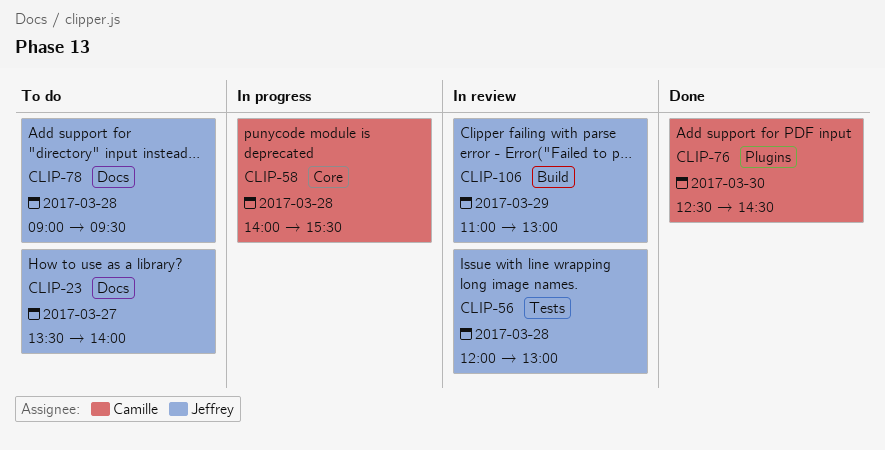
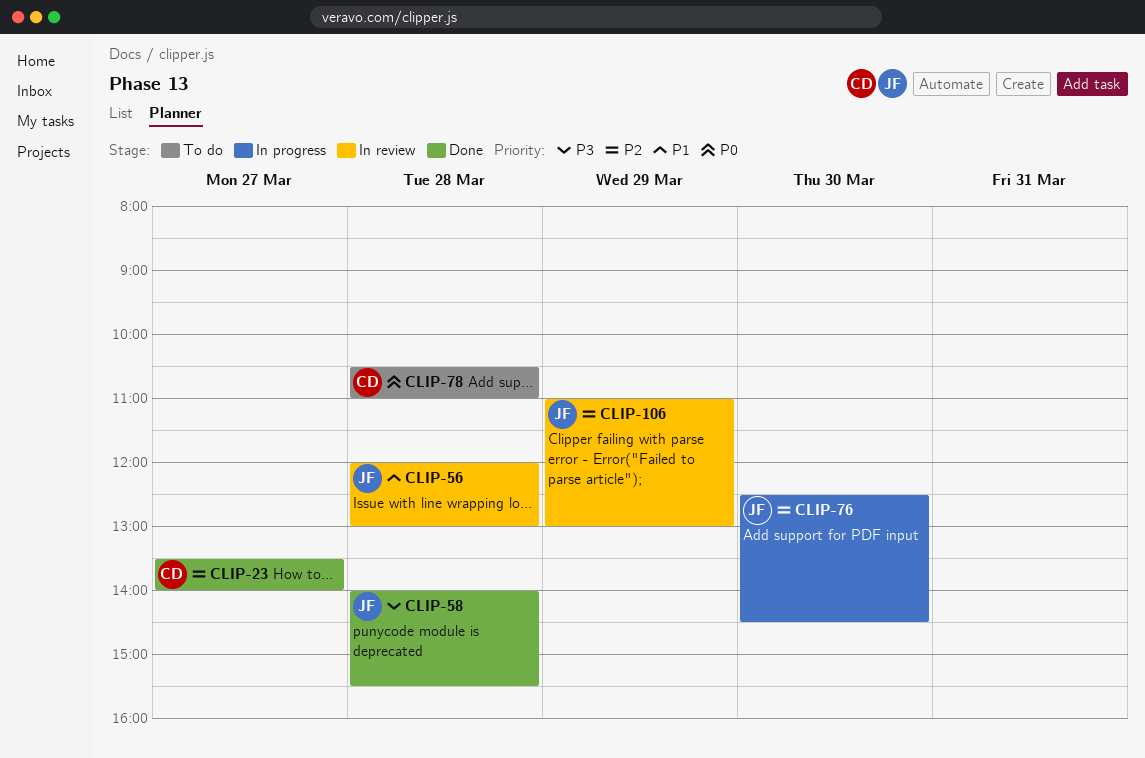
CLIP-23, status: To do -> Done
CLIP-23, owner: Jeffrey -> Camille
CLIP-58, status: In progress -> Done
CLIP-58, owner: Camille -> Jeffrey
CLIP-76, status: Done -> In progress
CLIP-76, owner: Camille -> Jeffrey
CLIP-78, owner: Jeffrey -> Camille
CLIP-78, begins: 09:00 -> 10:30
CLIP-78, ends: 09:30 -> 11:00

